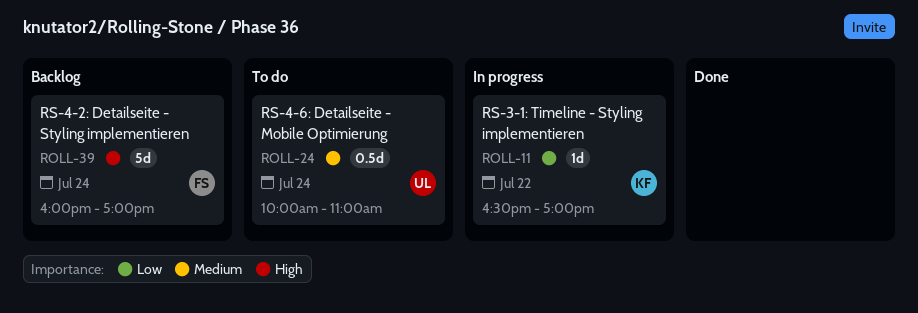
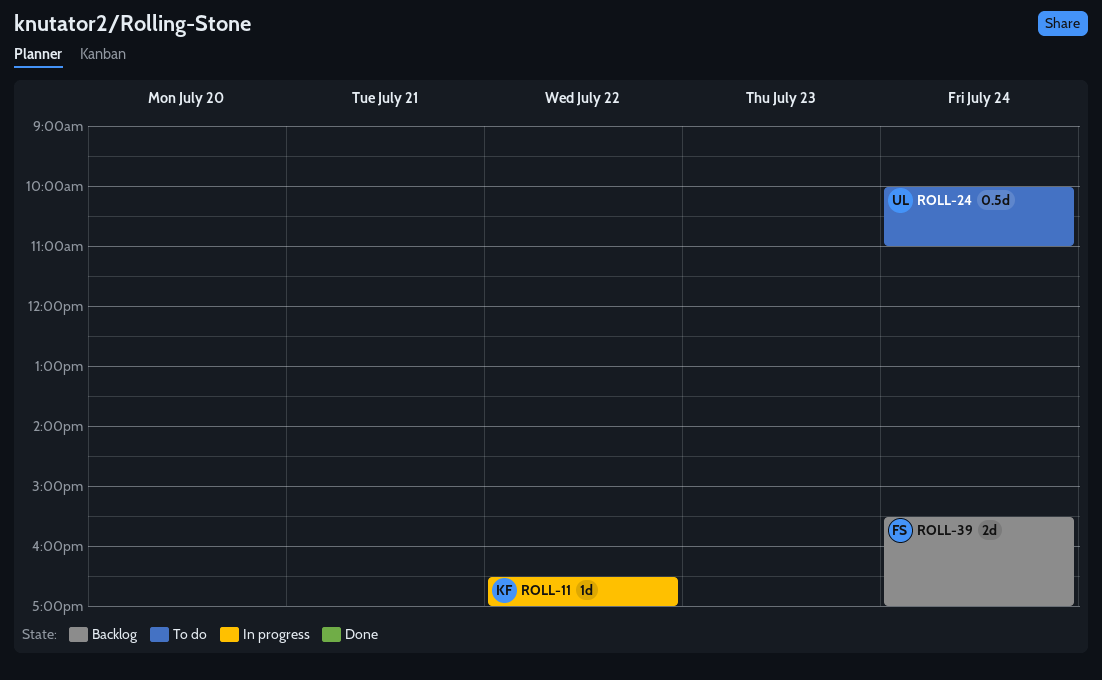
ROLL-39, estimate: 5d -> 2d
ROLL-39, begins: 16:00 -> 15:30

